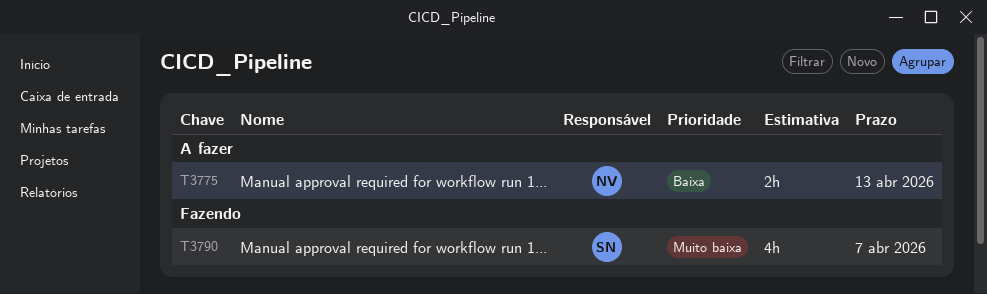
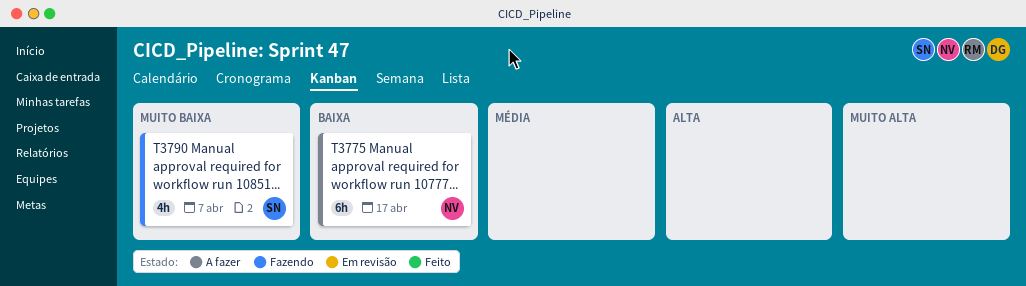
T3775, estimate: 2h -> 6h
T3775, due: Apr 13 -> Apr 17

